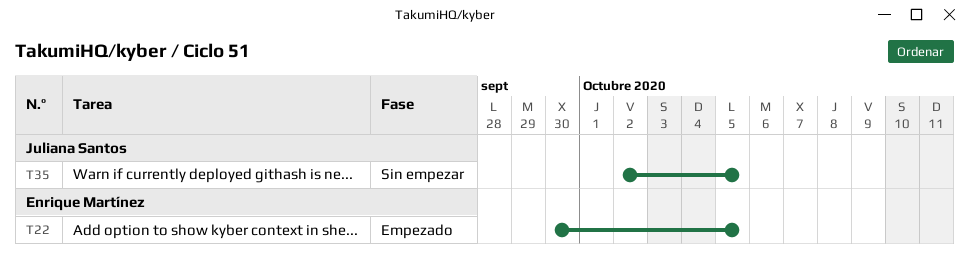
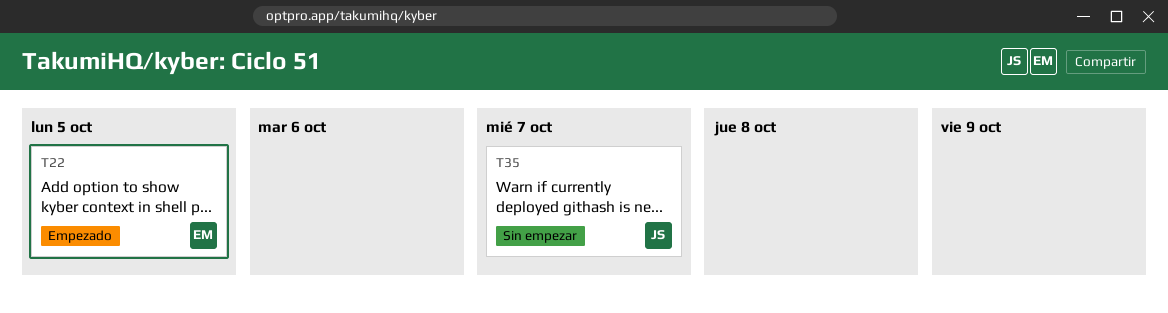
T35, due: Oct 5 -> Oct 7

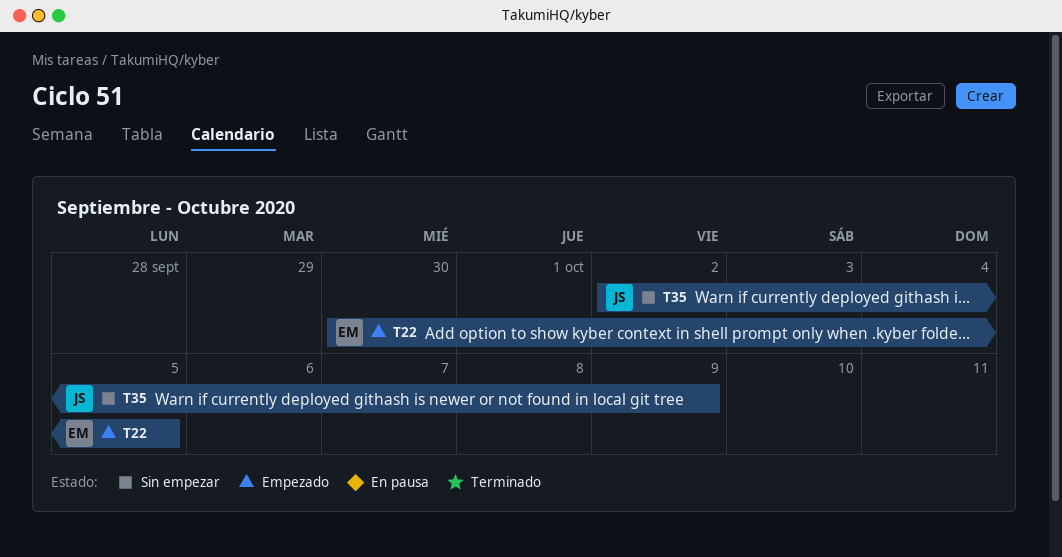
T35, due: Oct 7 -> Oct 9

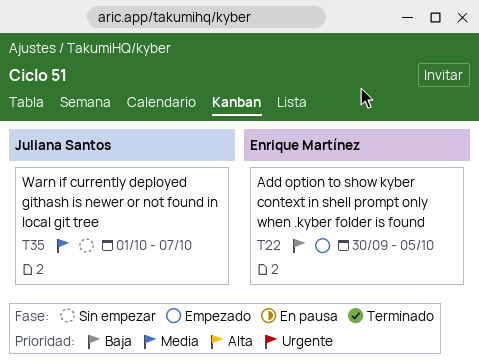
T35, start: Oct 2 -> Oct 1
T35, due: Oct 9 -> Oct 7

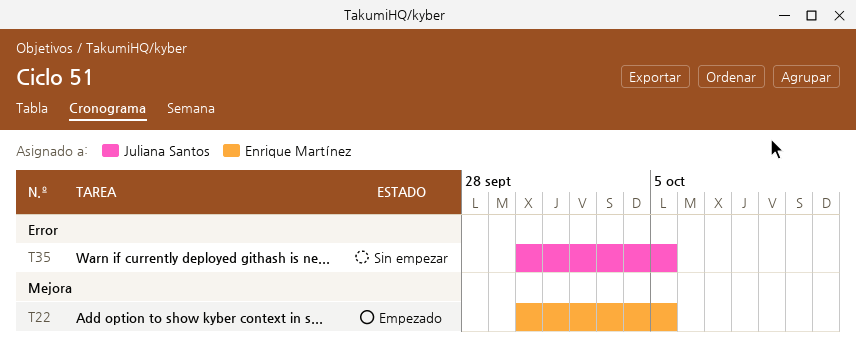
T35, start: Oct 1 -> Sep 30
T35, due: Oct 7 -> Oct 5

